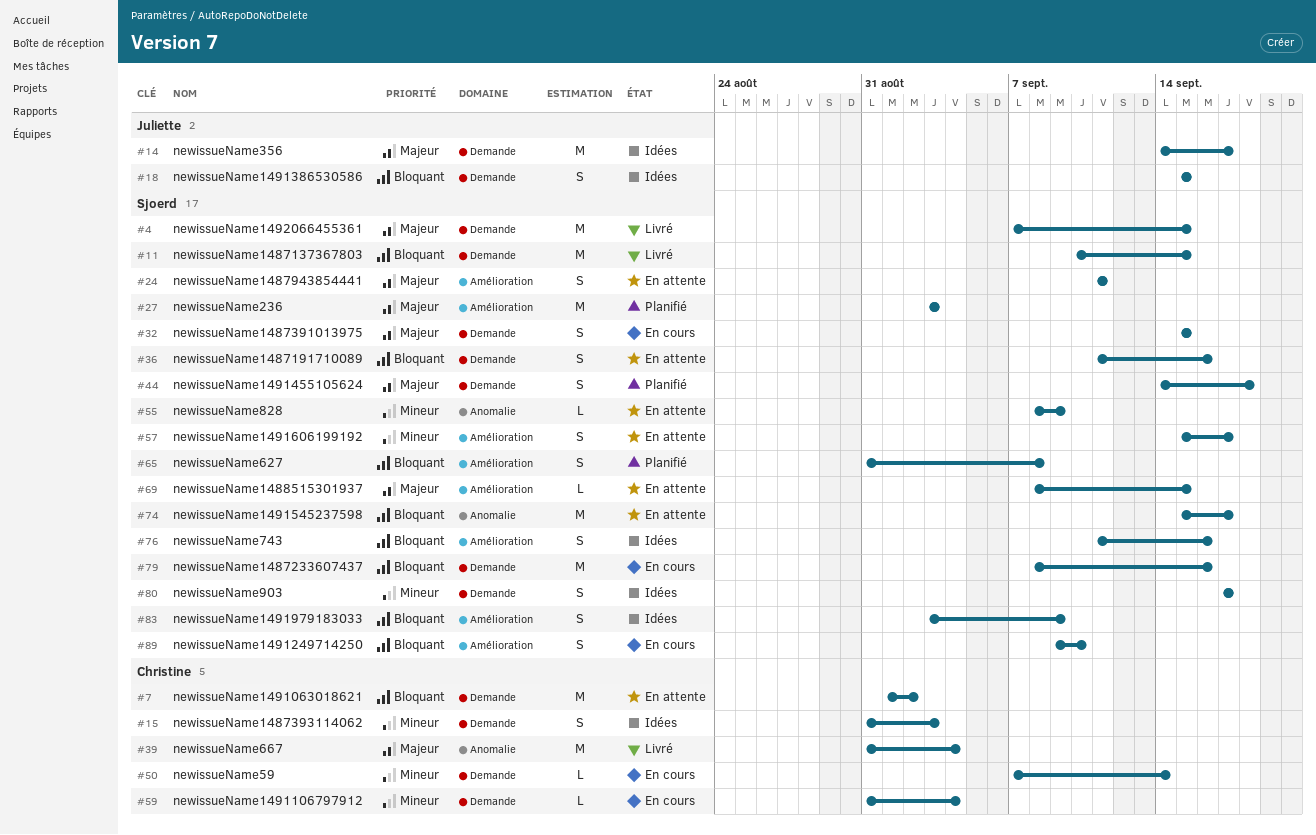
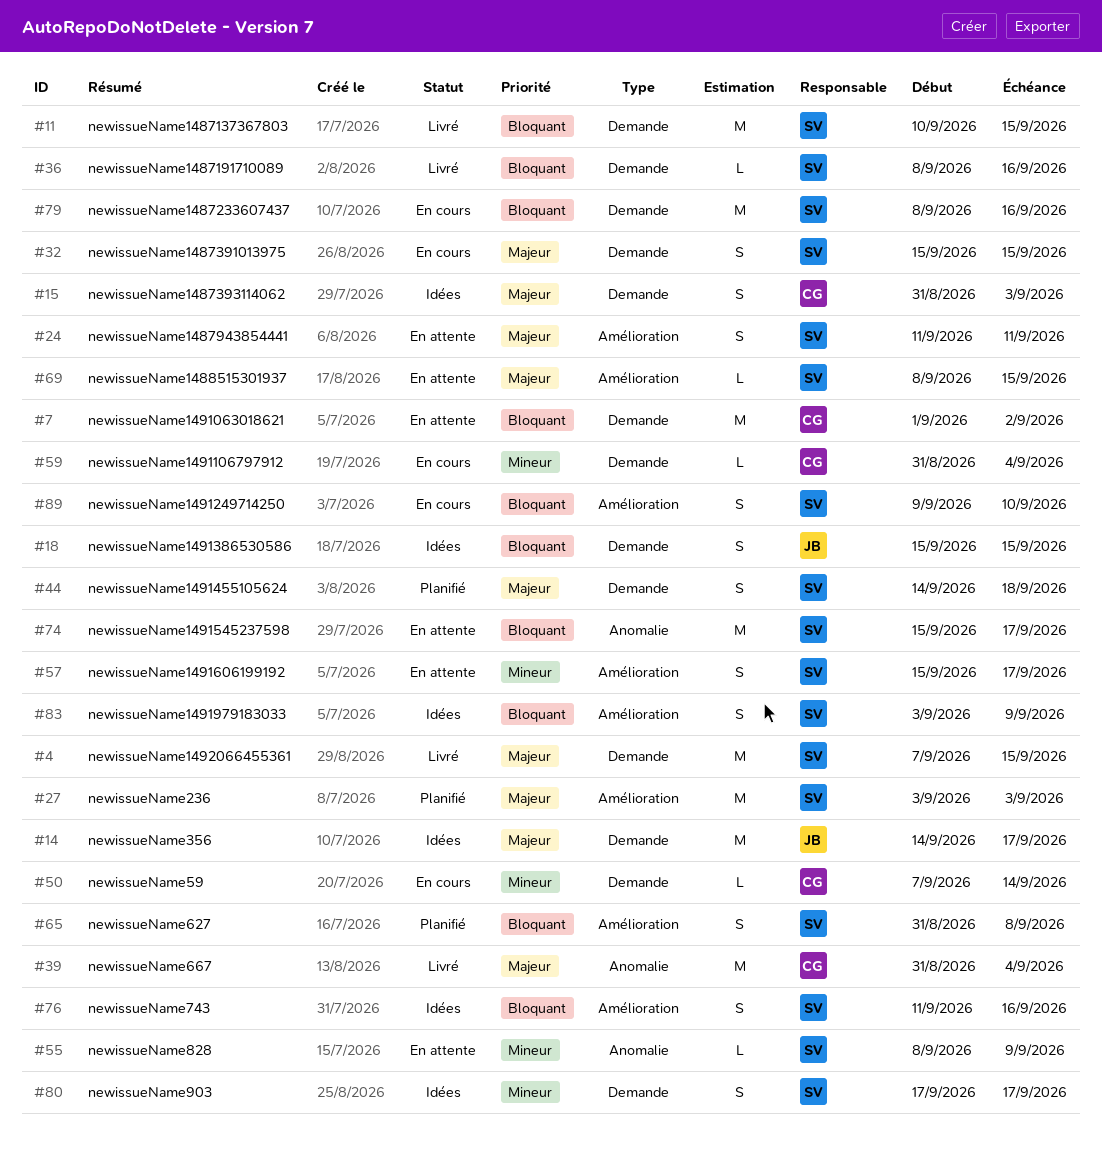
#15, priority: Mineur -> Majeur
#36, status: En attente -> Livré
#36, estimate: S -> L
#36, start: Sep 11 -> Sep 8

